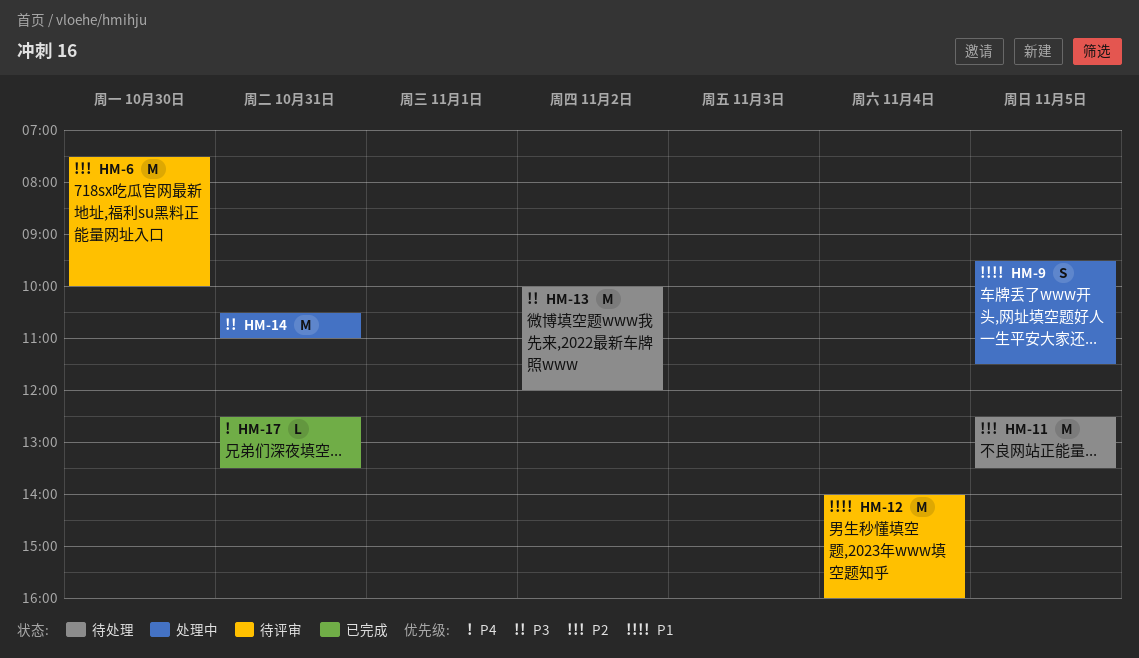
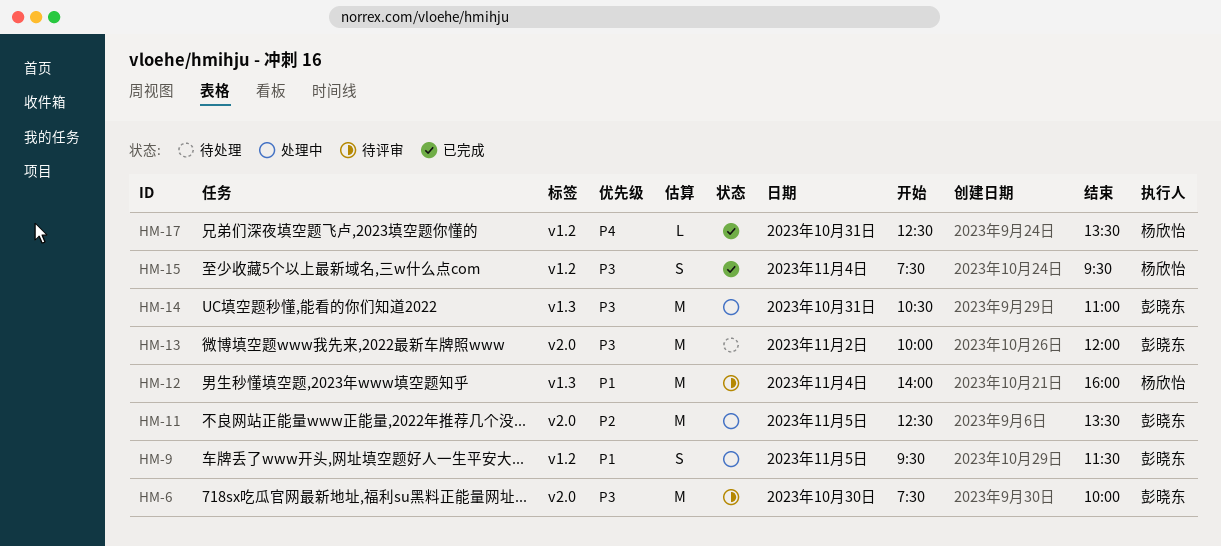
HM-6, priority: P2 -> P3
HM-11, status: 待处理 -> 处理中
HM-15: none -> present

